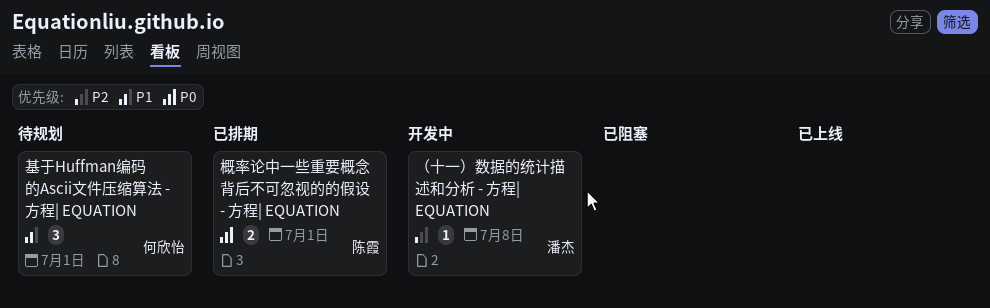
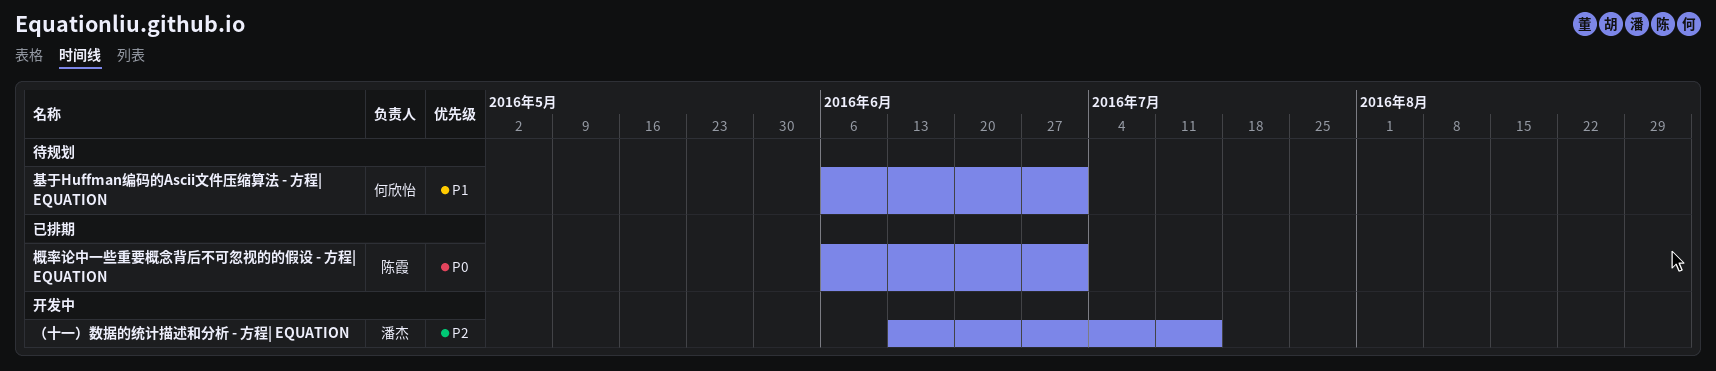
（十一）数据的统计描述和分析 - 方程| EQUATION, due: Jul 8 -> Jul 15

